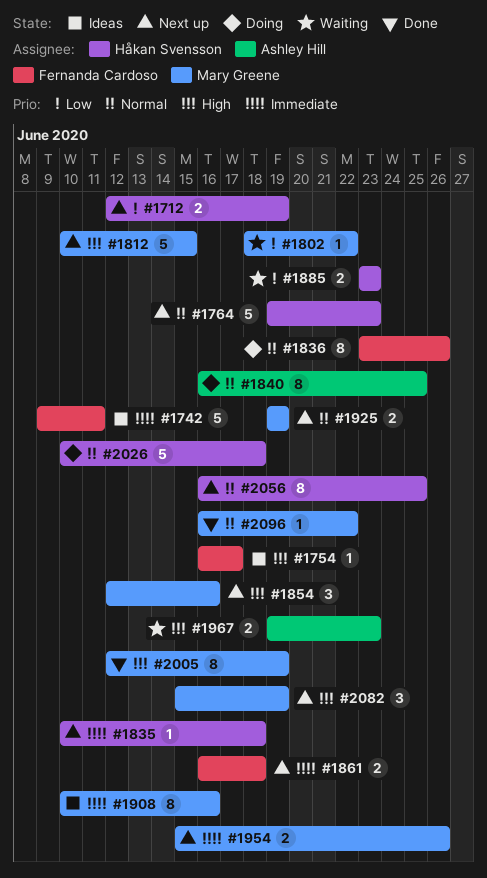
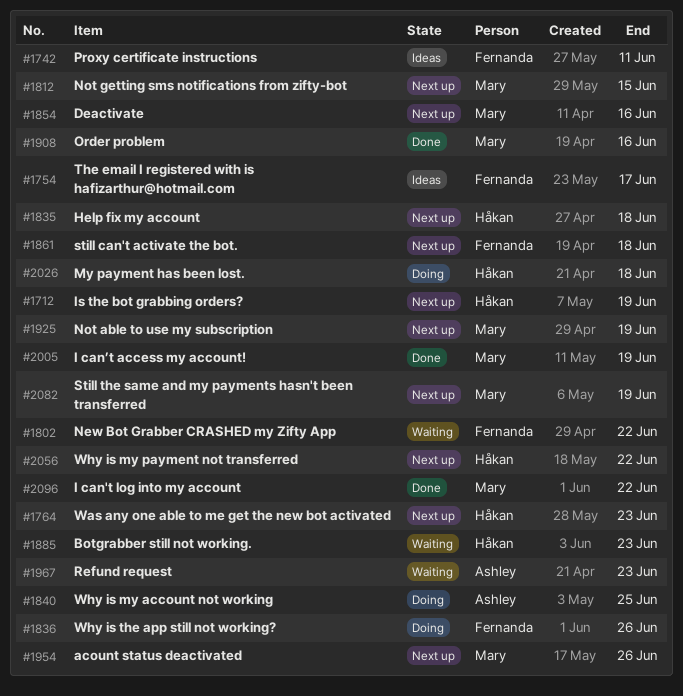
#1802, owner: Mary Greene -> Fernanda Cardoso
#1908, status: Ideas -> Done
#2056, due: Jun 25 -> Jun 22

